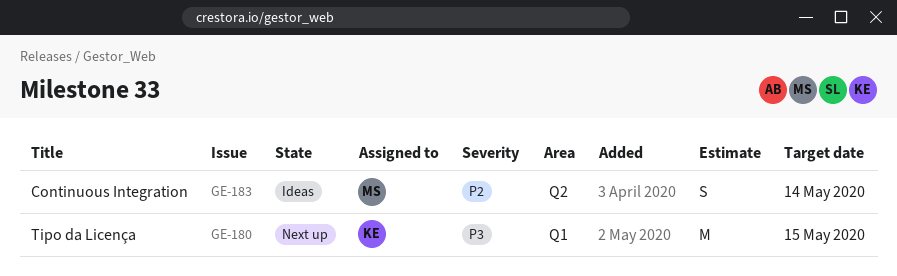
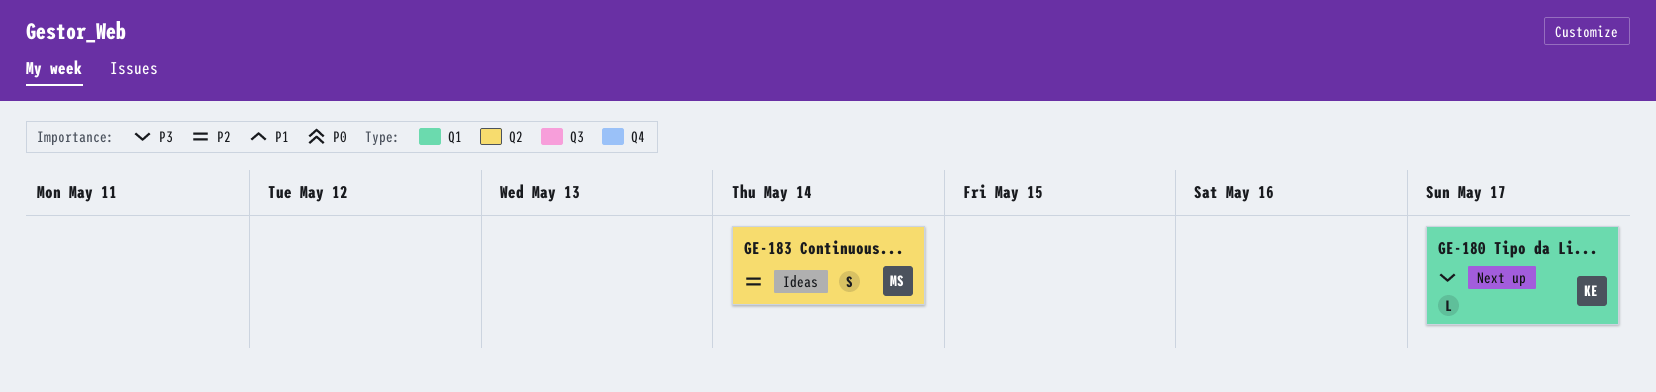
GE-180, estimate: M -> L
GE-180, due: May 15 -> May 17

